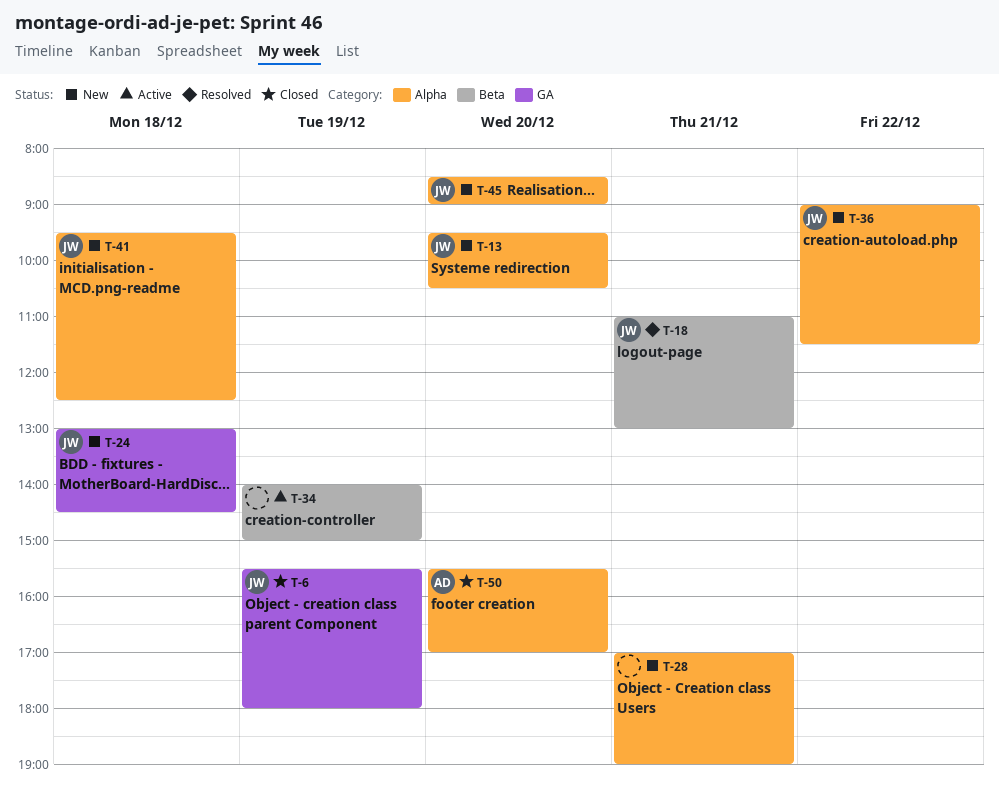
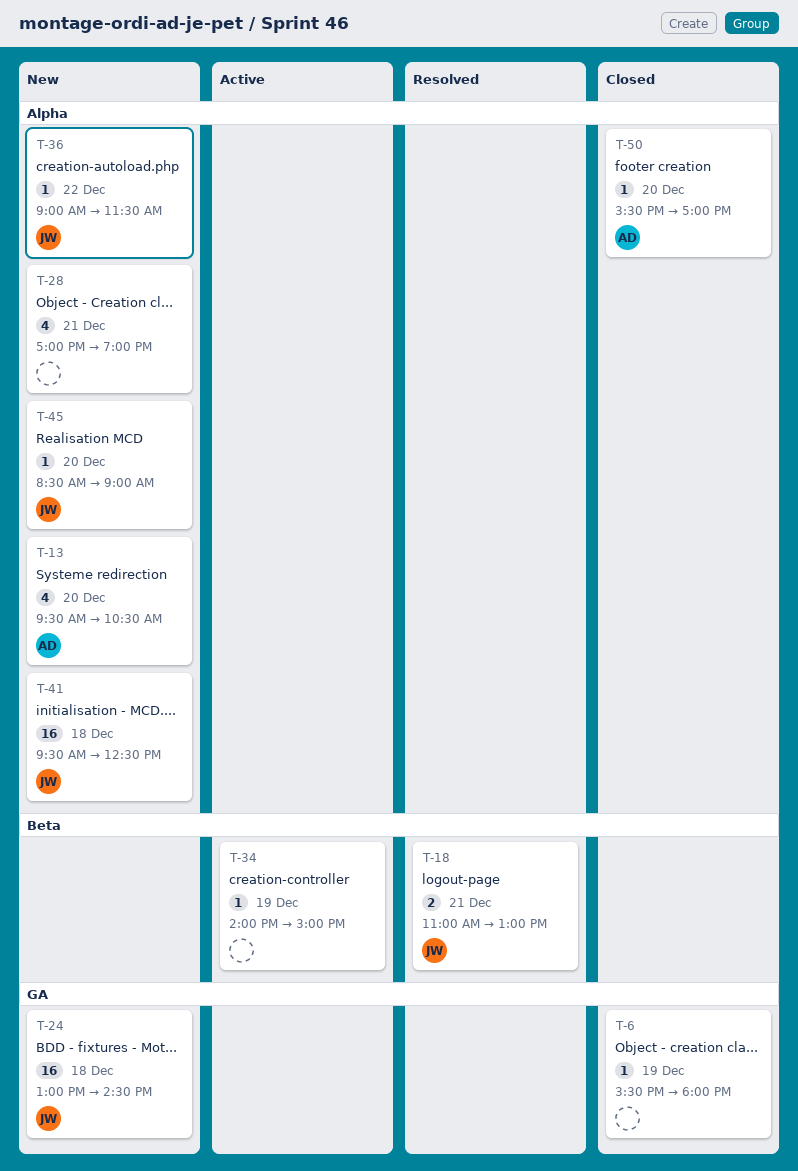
T-6, owner: JW -> none
T-13, owner: JW -> AD

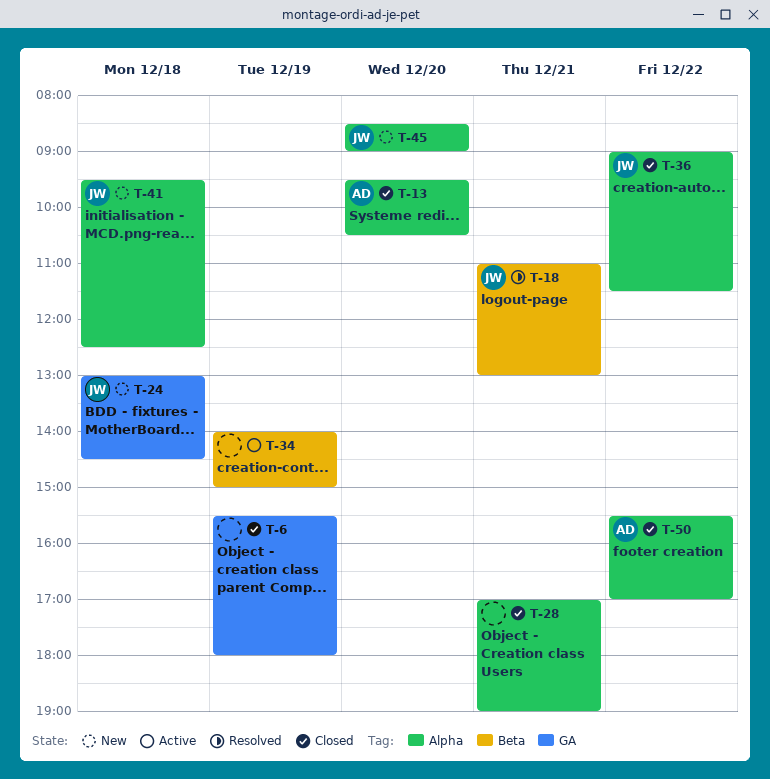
T-13, status: New -> Closed
T-28, status: New -> Closed
T-36, status: New -> Closed
T-50, day: Dec 20 -> Dec 22

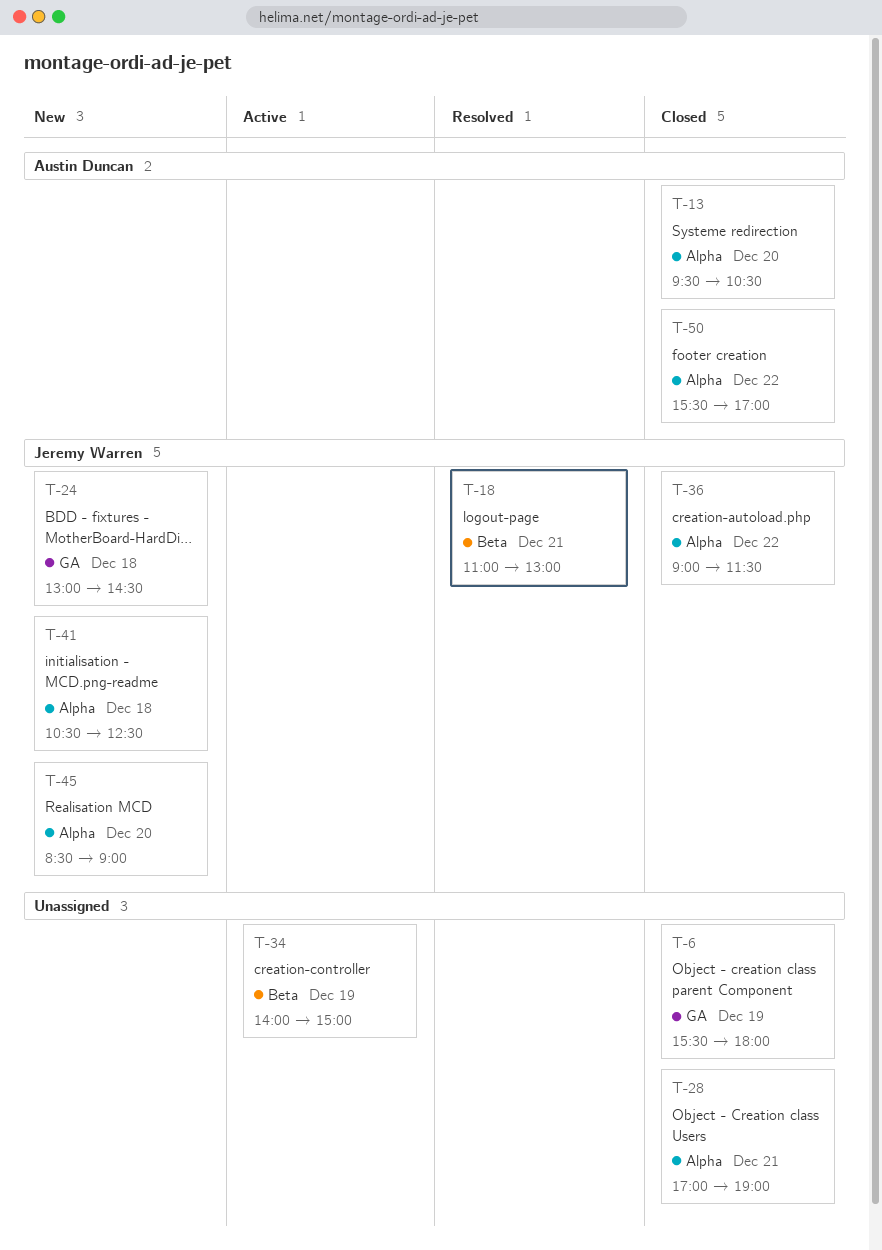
T-41, begins: 09:30 -> 10:30

